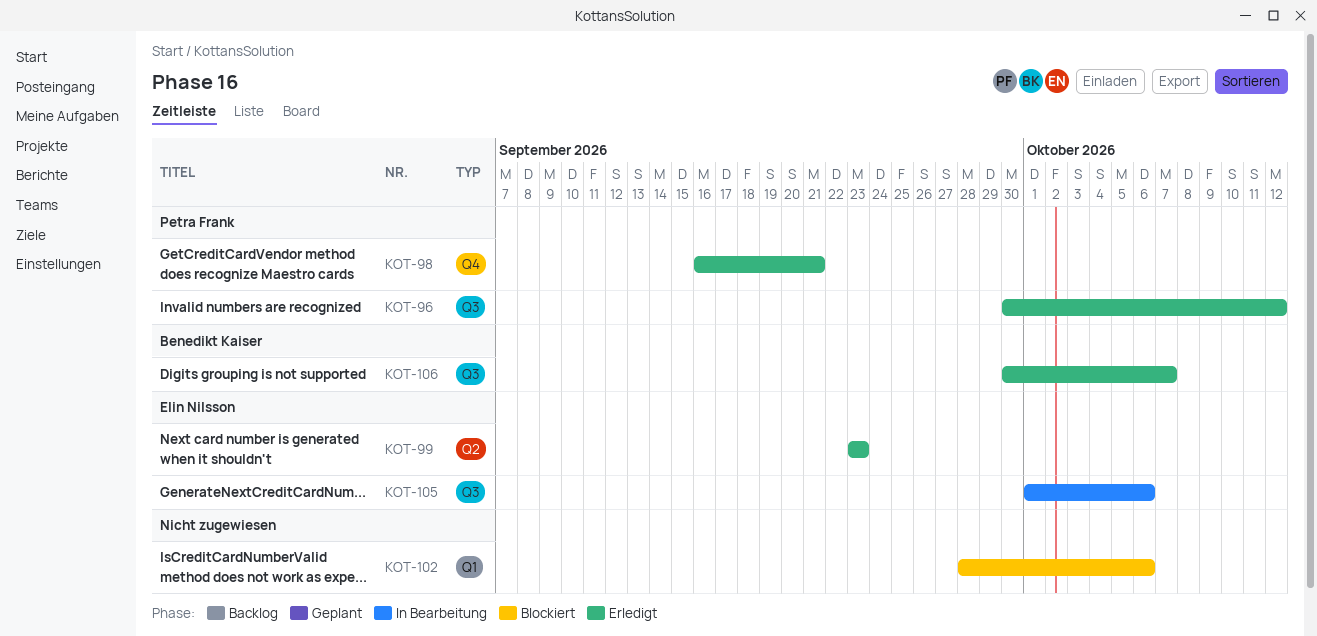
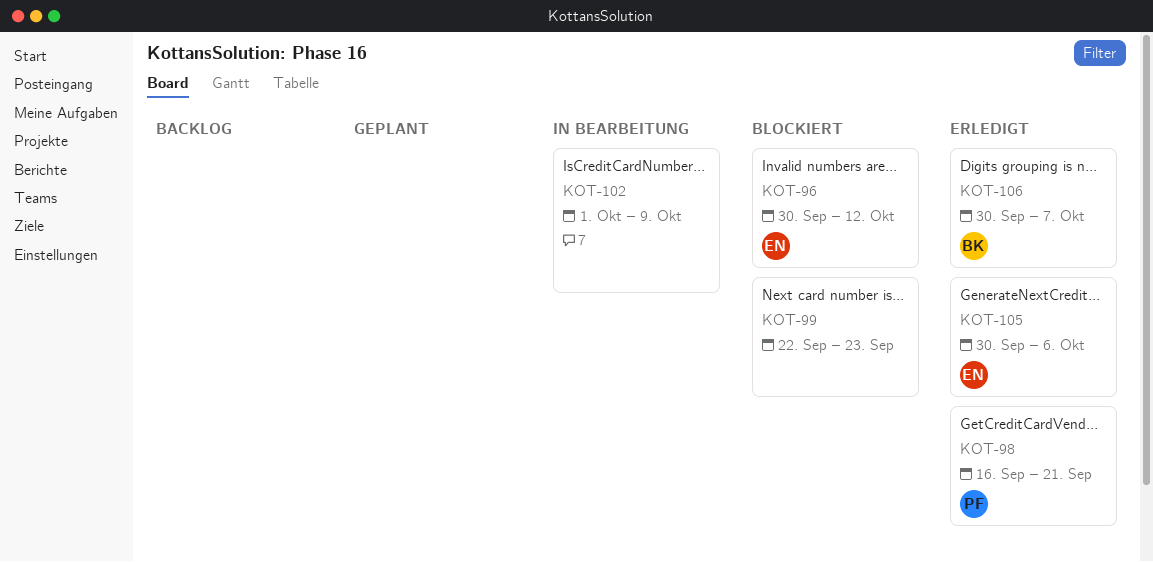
KOT-96, status: Erledigt -> Blockiert
KOT-96, owner: Petra Frank -> Elin Nilsson
KOT-99, status: Erledigt -> Blockiert
KOT-99, owner: Elin Nilsson -> none
KOT-99, start: Sep 23 -> Sep 22
KOT-102, status: Blockiert -> In Bearbeitung
KOT-102, start: Sep 28 -> Oct 1
KOT-102, due: Oct 6 -> Oct 9
KOT-105, status: In Bearbeitung -> Erledigt
KOT-105, start: Oct 1 -> Sep 30

